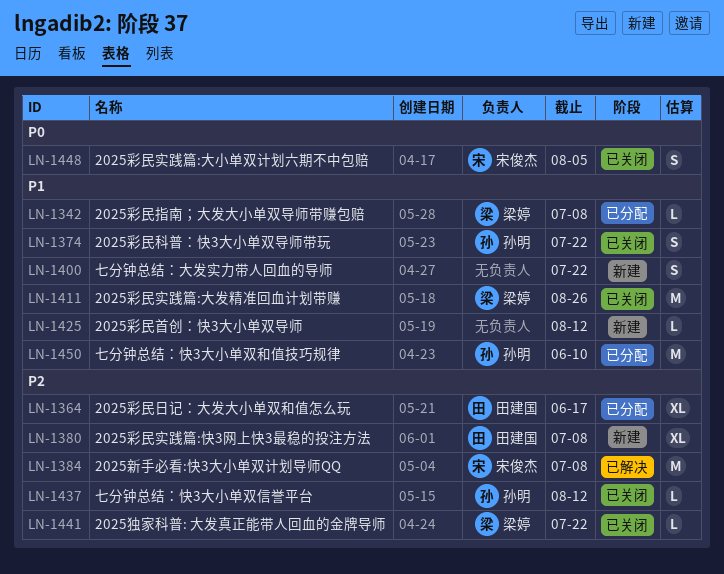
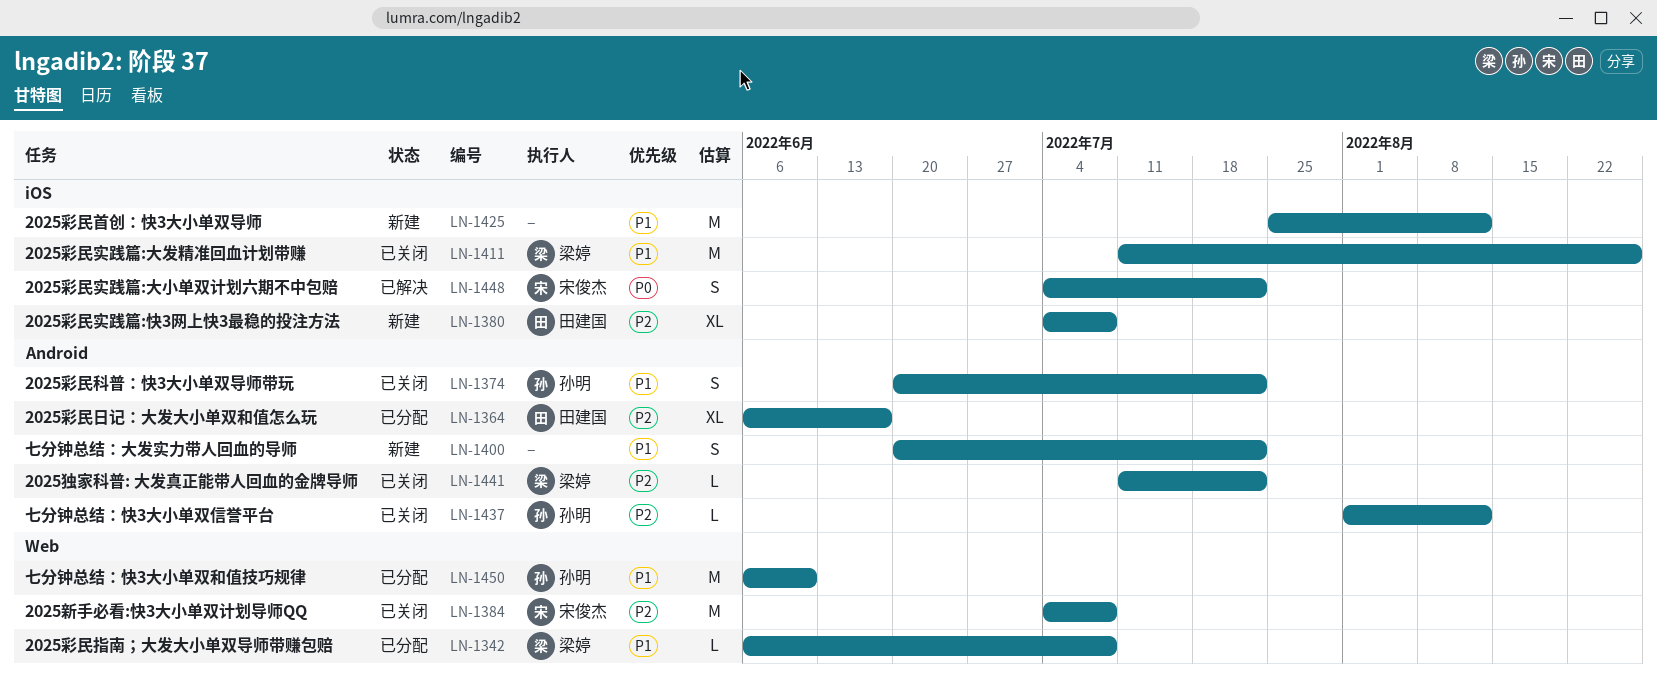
LN-1384, status: 已解决 -> 已关闭
LN-1425, estimate: L -> M
LN-1448, status: 已关闭 -> 已解决
LN-1448, due: Aug 5 -> Jul 22

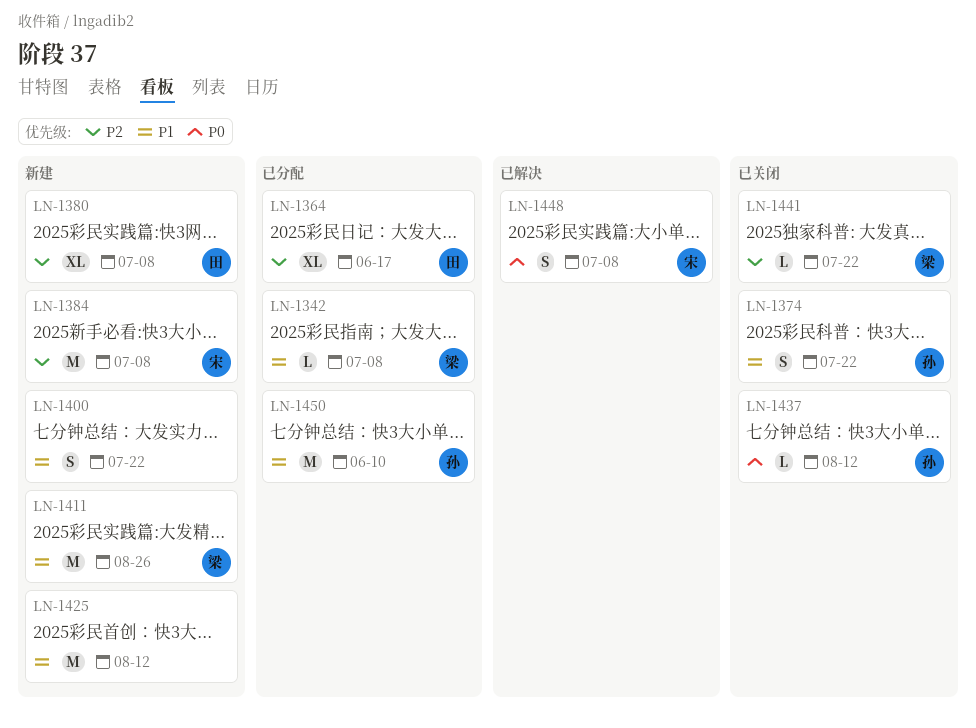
LN-1384, status: 已关闭 -> 新建
LN-1411, status: 已关闭 -> 新建
LN-1437, priority: P2 -> P0
LN-1448, due: Jul 22 -> Jul 8

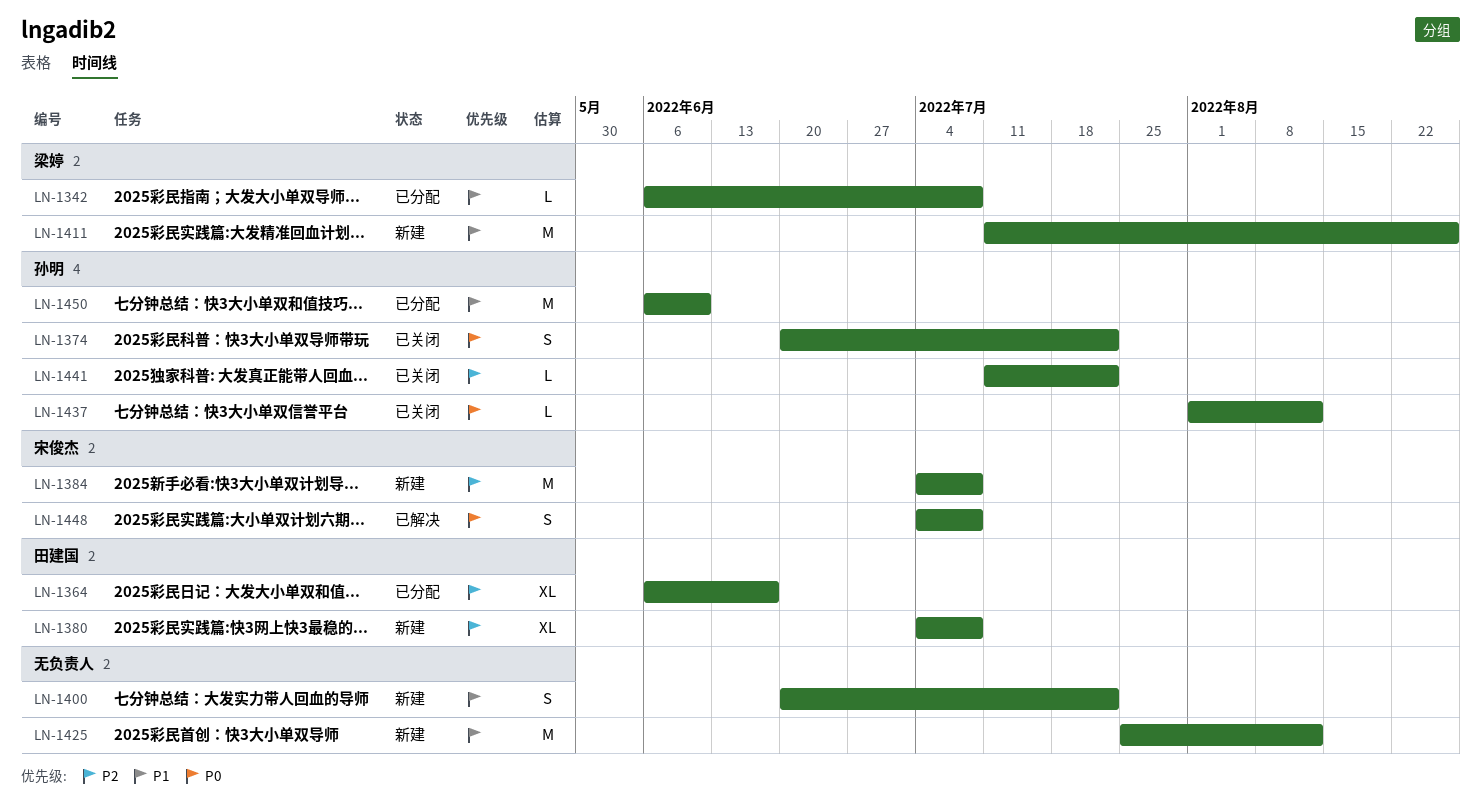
LN-1374, priority: P1 -> P0
LN-1441, owner: 梁婷 -> 孙明

